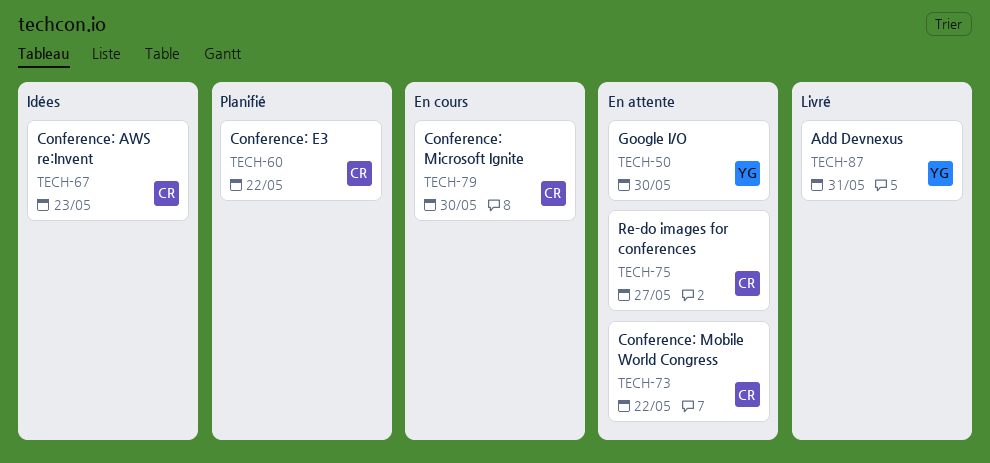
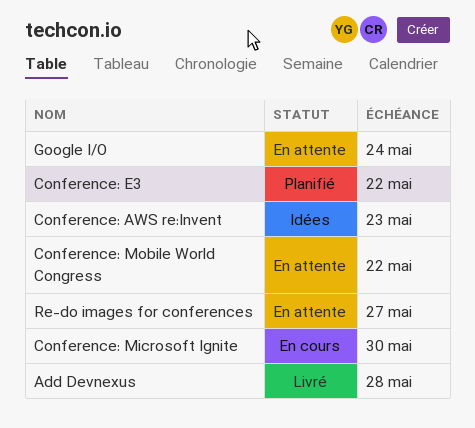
Add Devnexus, due: May 31 -> May 28
Google I/O, due: May 30 -> May 24

